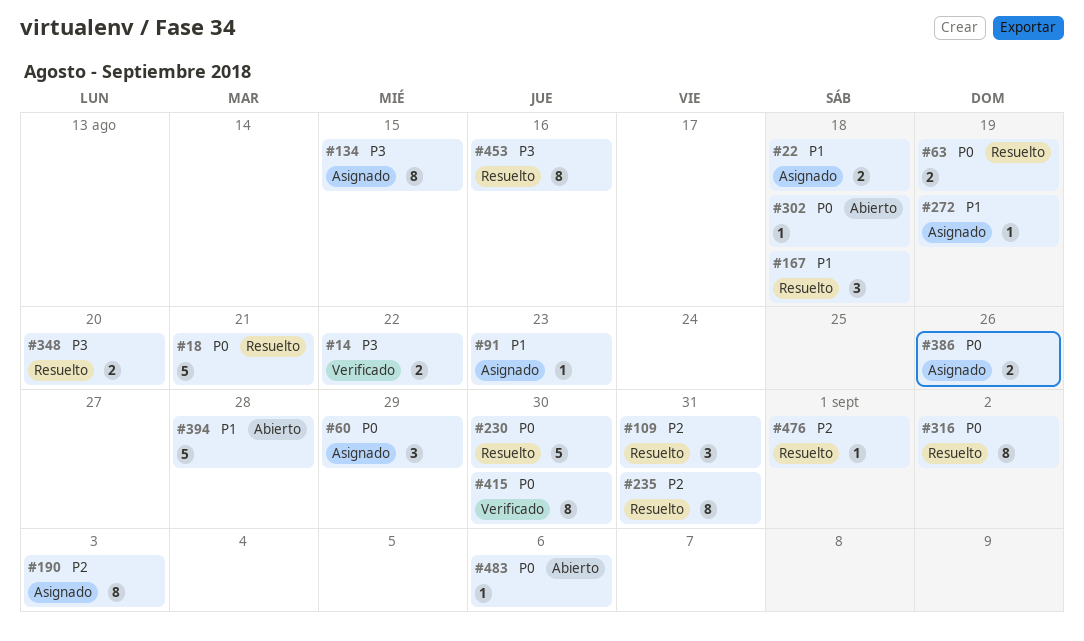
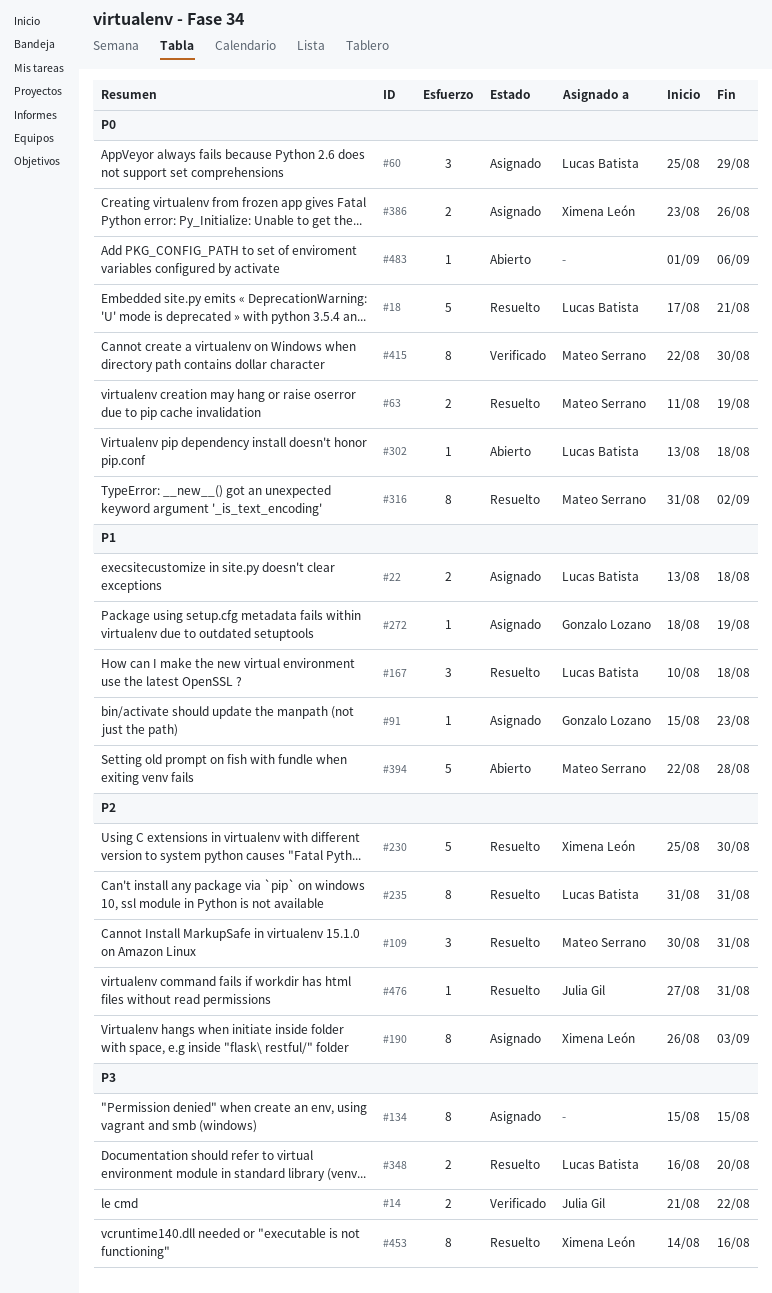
#230, priority: P0 -> P2
#476, due: Sep 1 -> Aug 31

